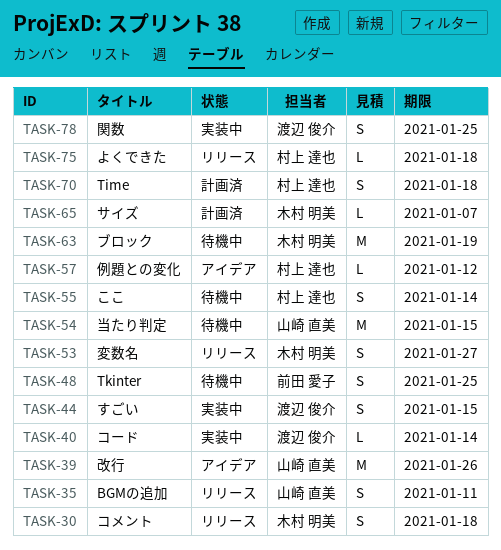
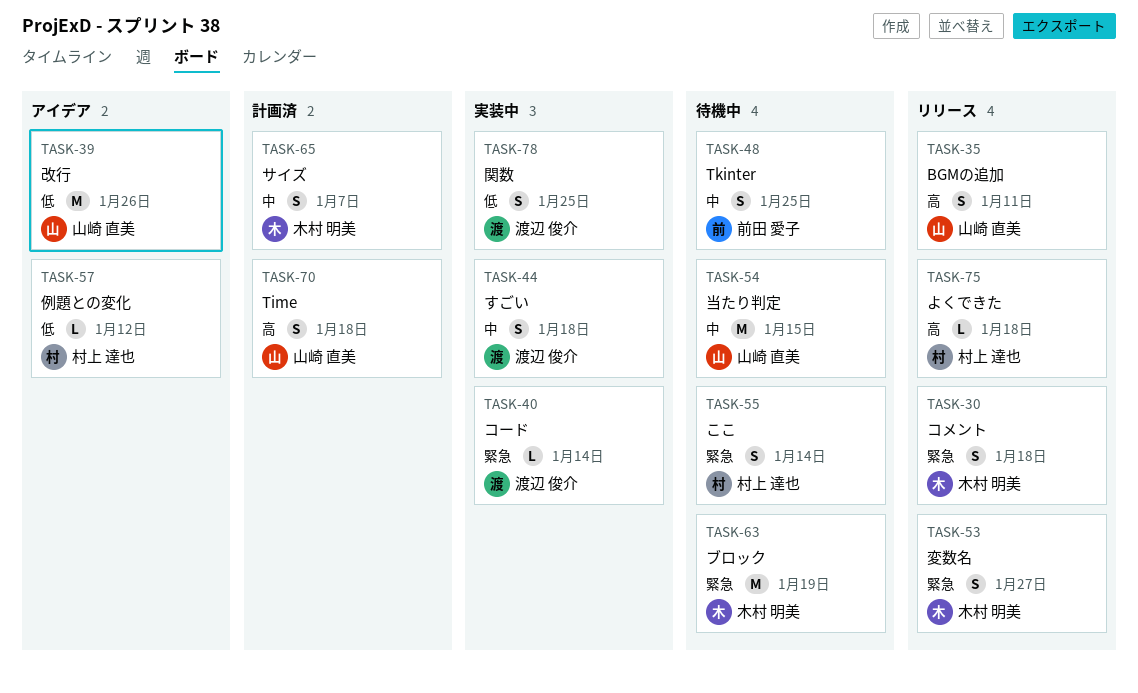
TASK-44, due: Jan 15 -> Jan 18
TASK-65, estimate: L -> S
TASK-70, owner: 村上 達也 -> 山崎 直美

